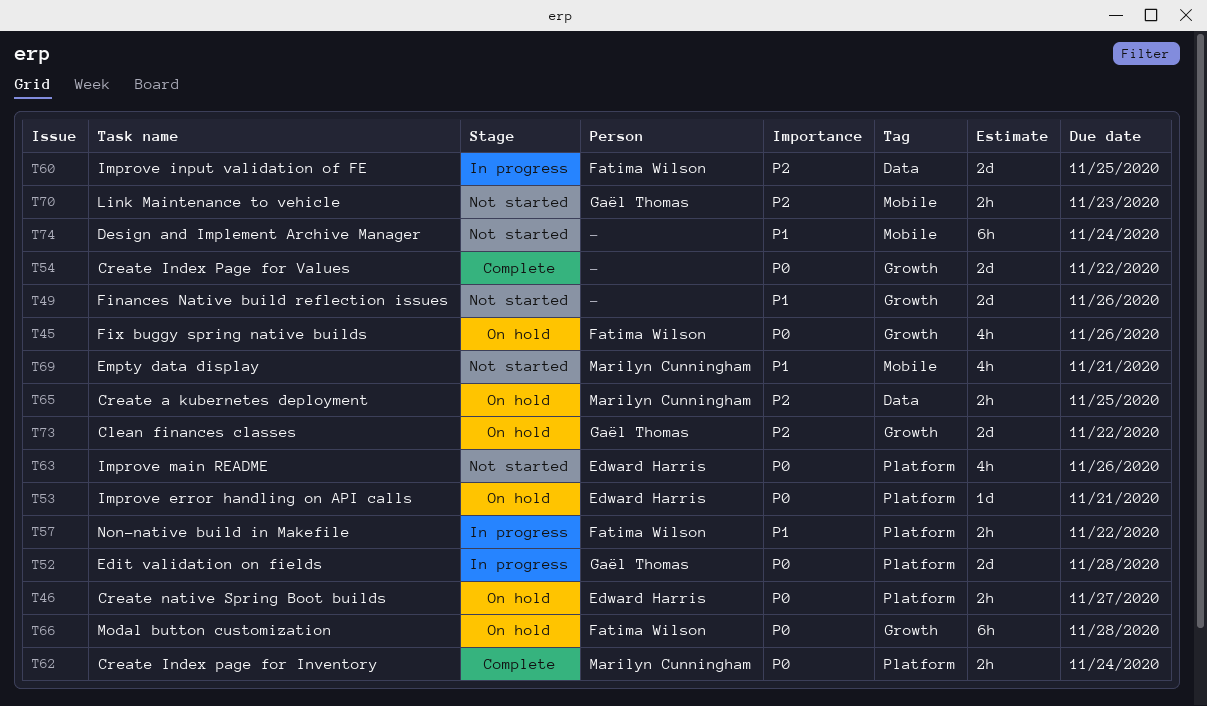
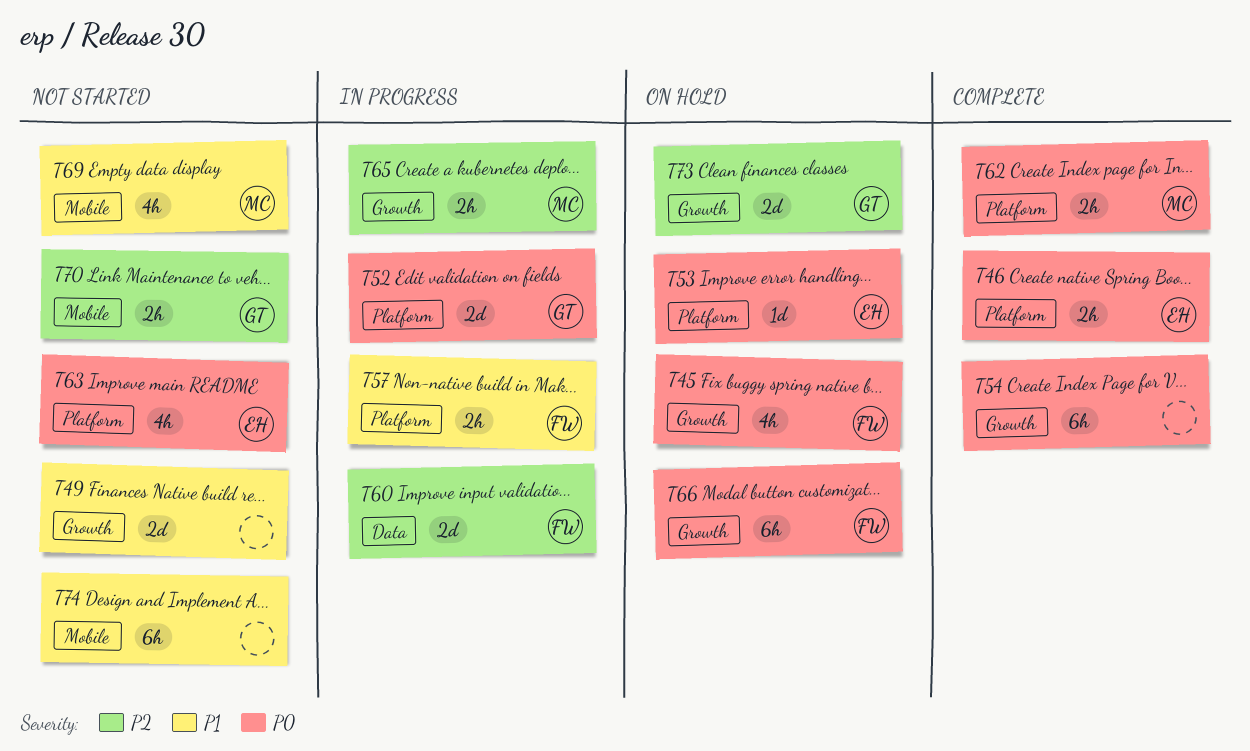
T46, status: On hold -> Complete
T54, estimate: 2d -> 6h
T65, status: On hold -> In progress
T65, label: Data -> Growth

